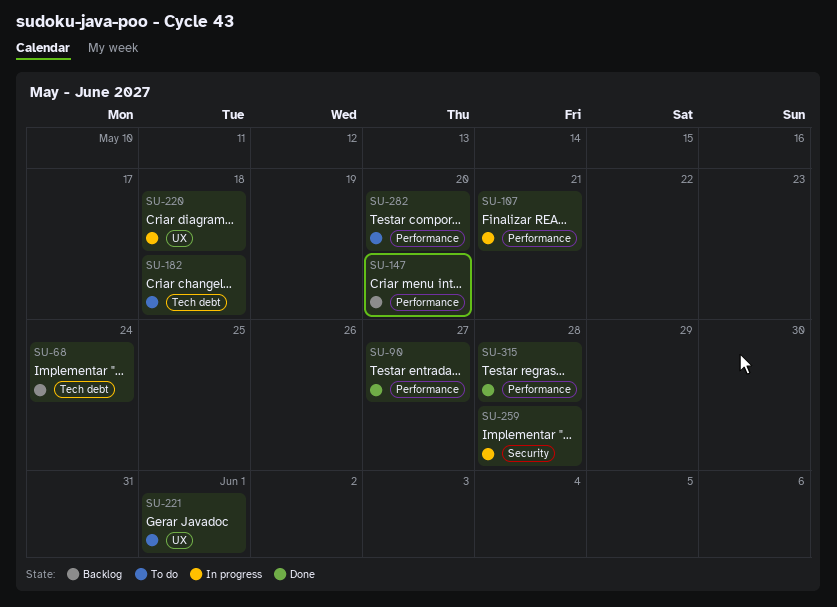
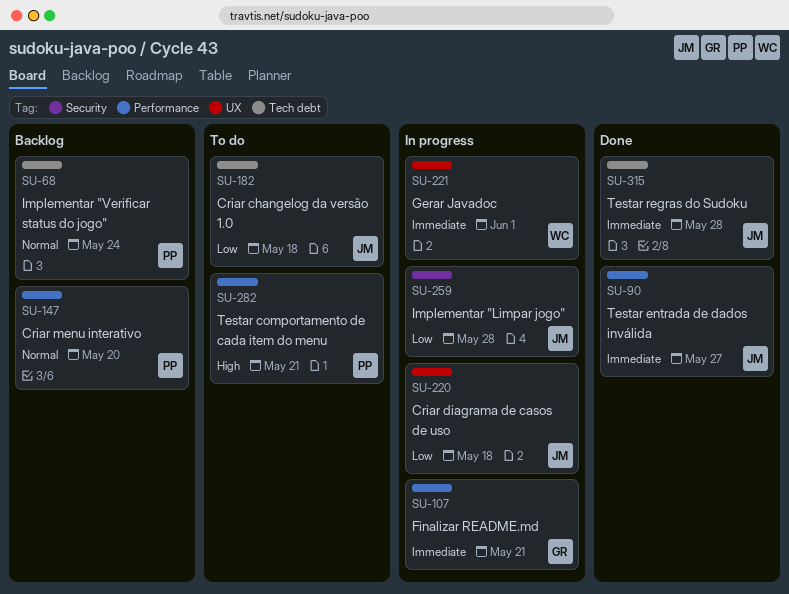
SU-221, status: To do -> In progress
SU-282, due: May 20 -> May 21
SU-315, label: Performance -> Tech debt

